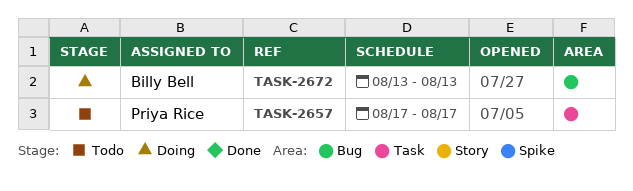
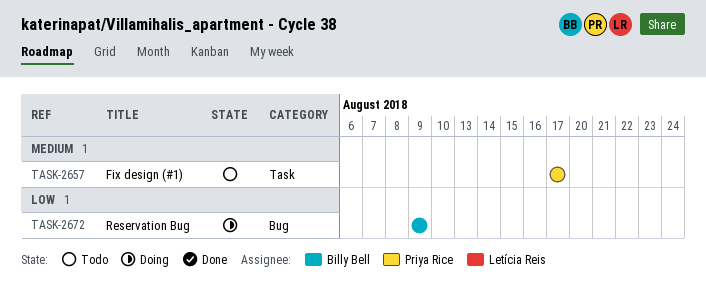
TASK-2672, start: Aug 13 -> Aug 9
TASK-2672, due: Aug 13 -> Aug 9

